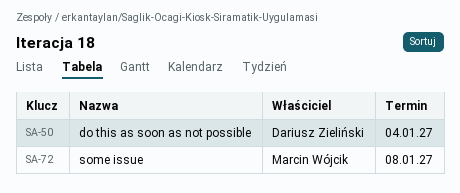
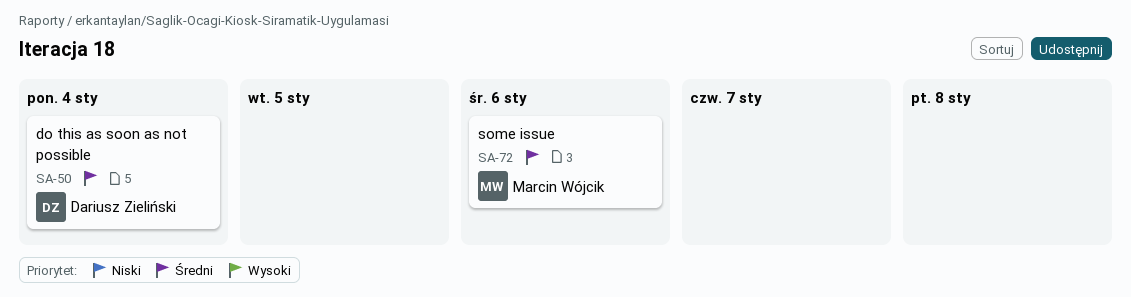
SA-72, due: Jan 8 -> Jan 6

